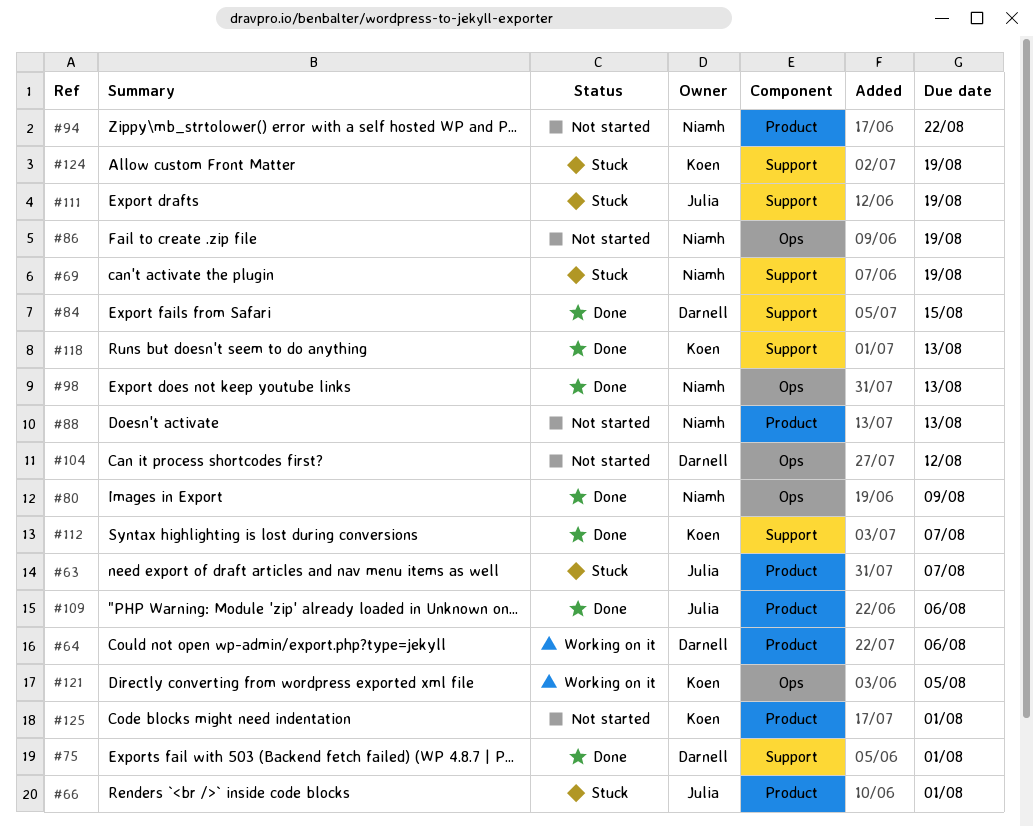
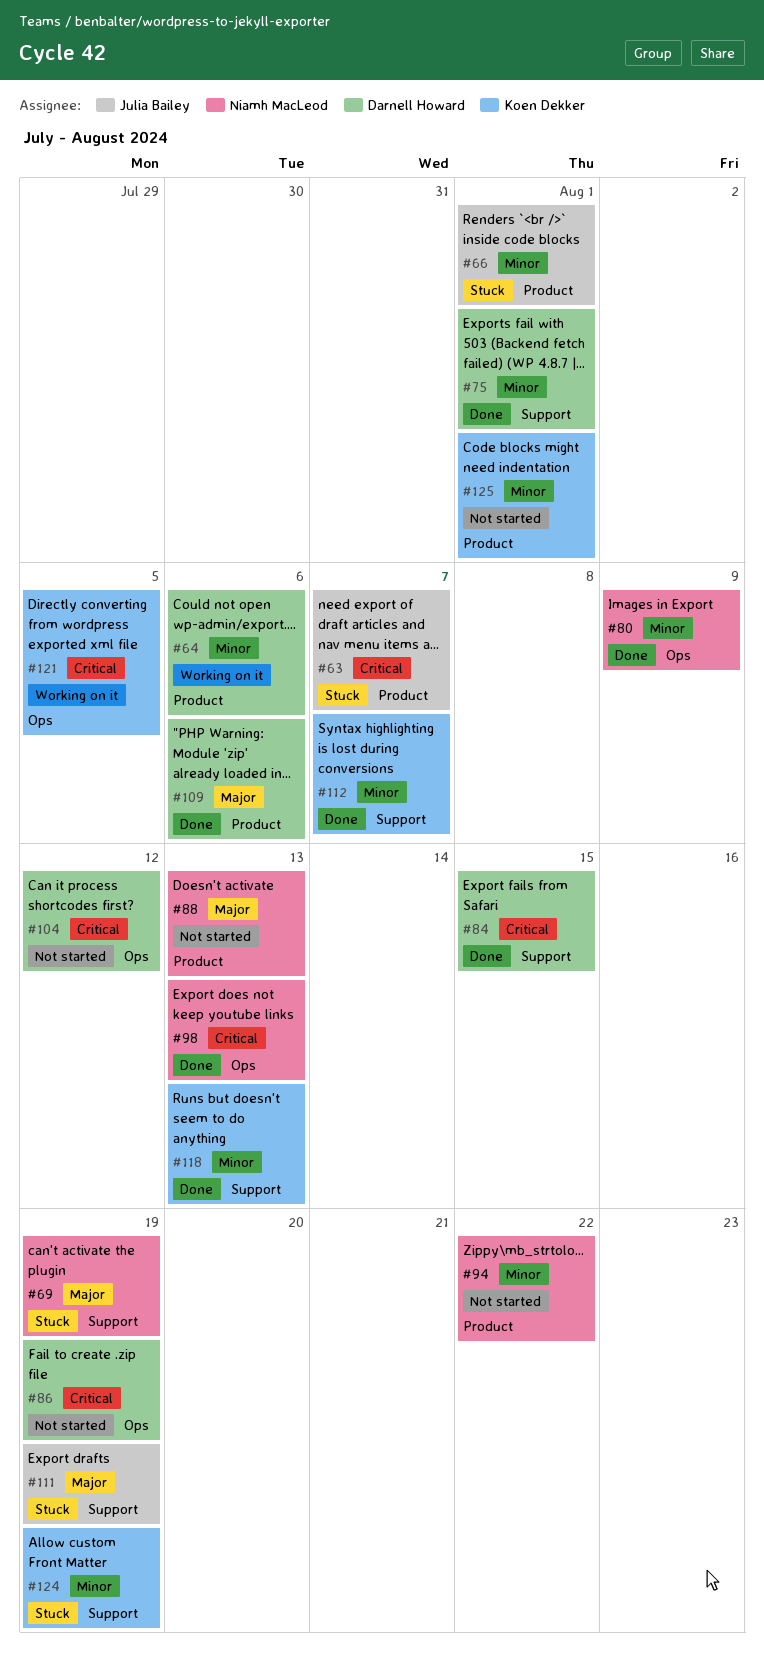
#86, owner: Niamh MacLeod -> Darnell Howard
#109, owner: Julia Bailey -> Darnell Howard

